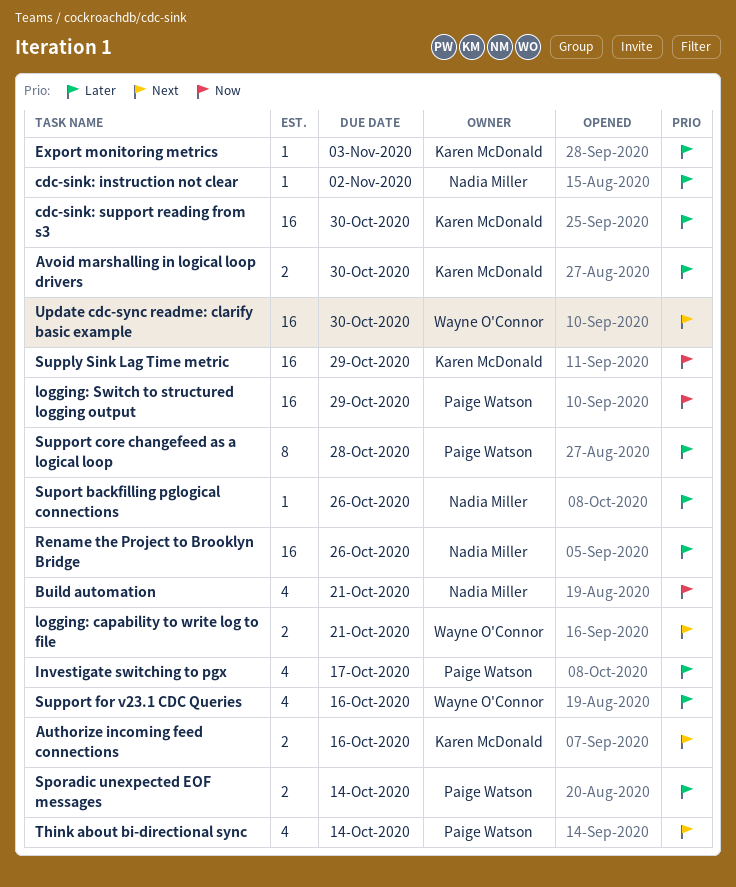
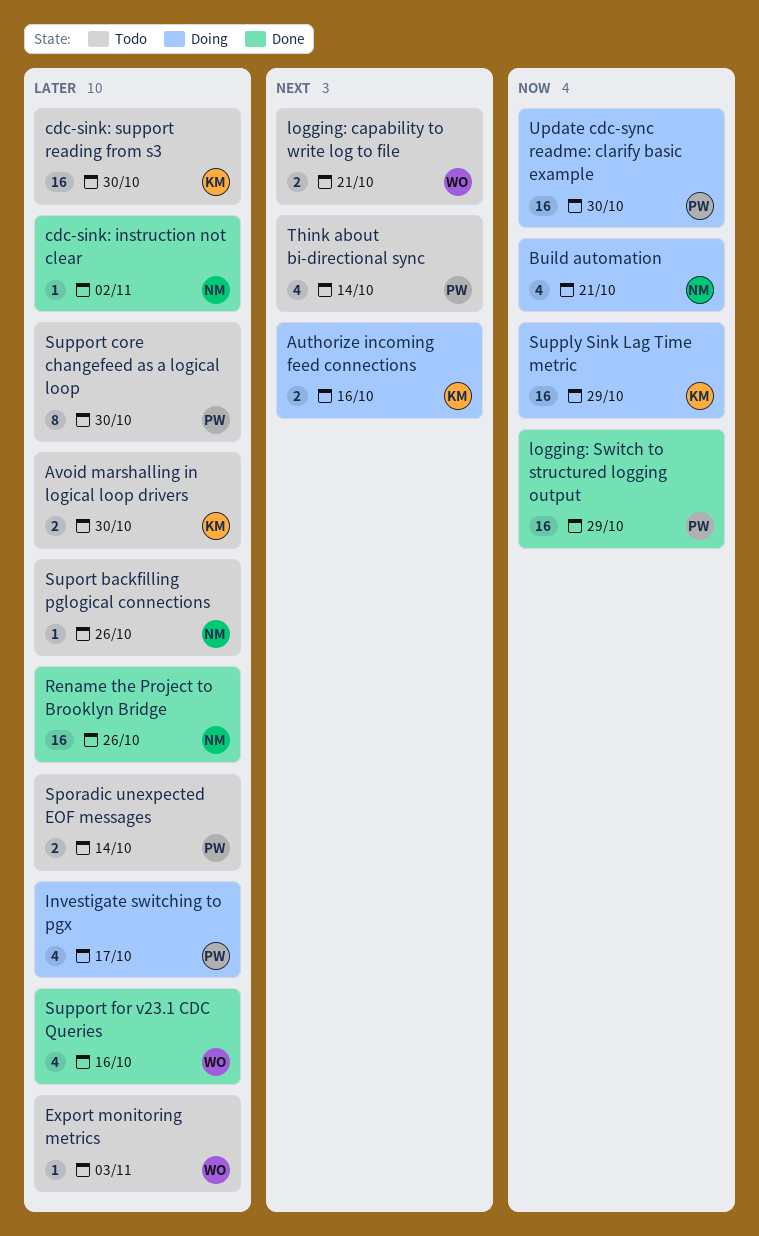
Export monitoring metrics, owner: Karen McDonald -> Wayne O'Connor
Support core changefeed as a logical loop, due: Oct 28 -> Oct 30
Update cdc-sync readme: clarify basic example, owner: Wayne O'Connor -> Paige Watson
Update cdc-sync readme: clarify basic example, priority: Next -> Now

